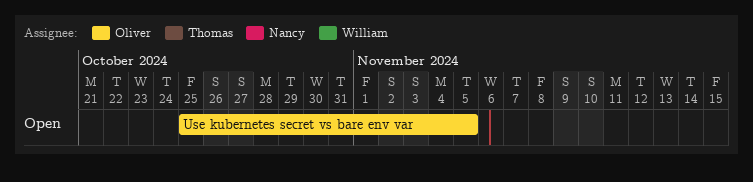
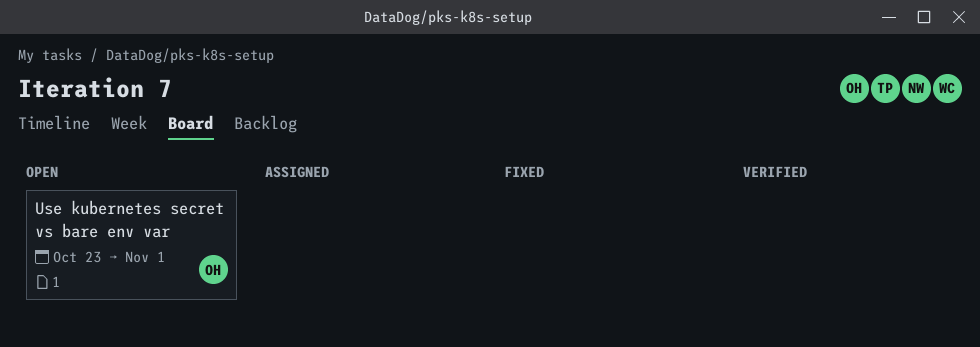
Use kubernetes secret vs bare env var, start: Oct 25 -> Oct 23
Use kubernetes secret vs bare env var, due: Nov 5 -> Nov 1

